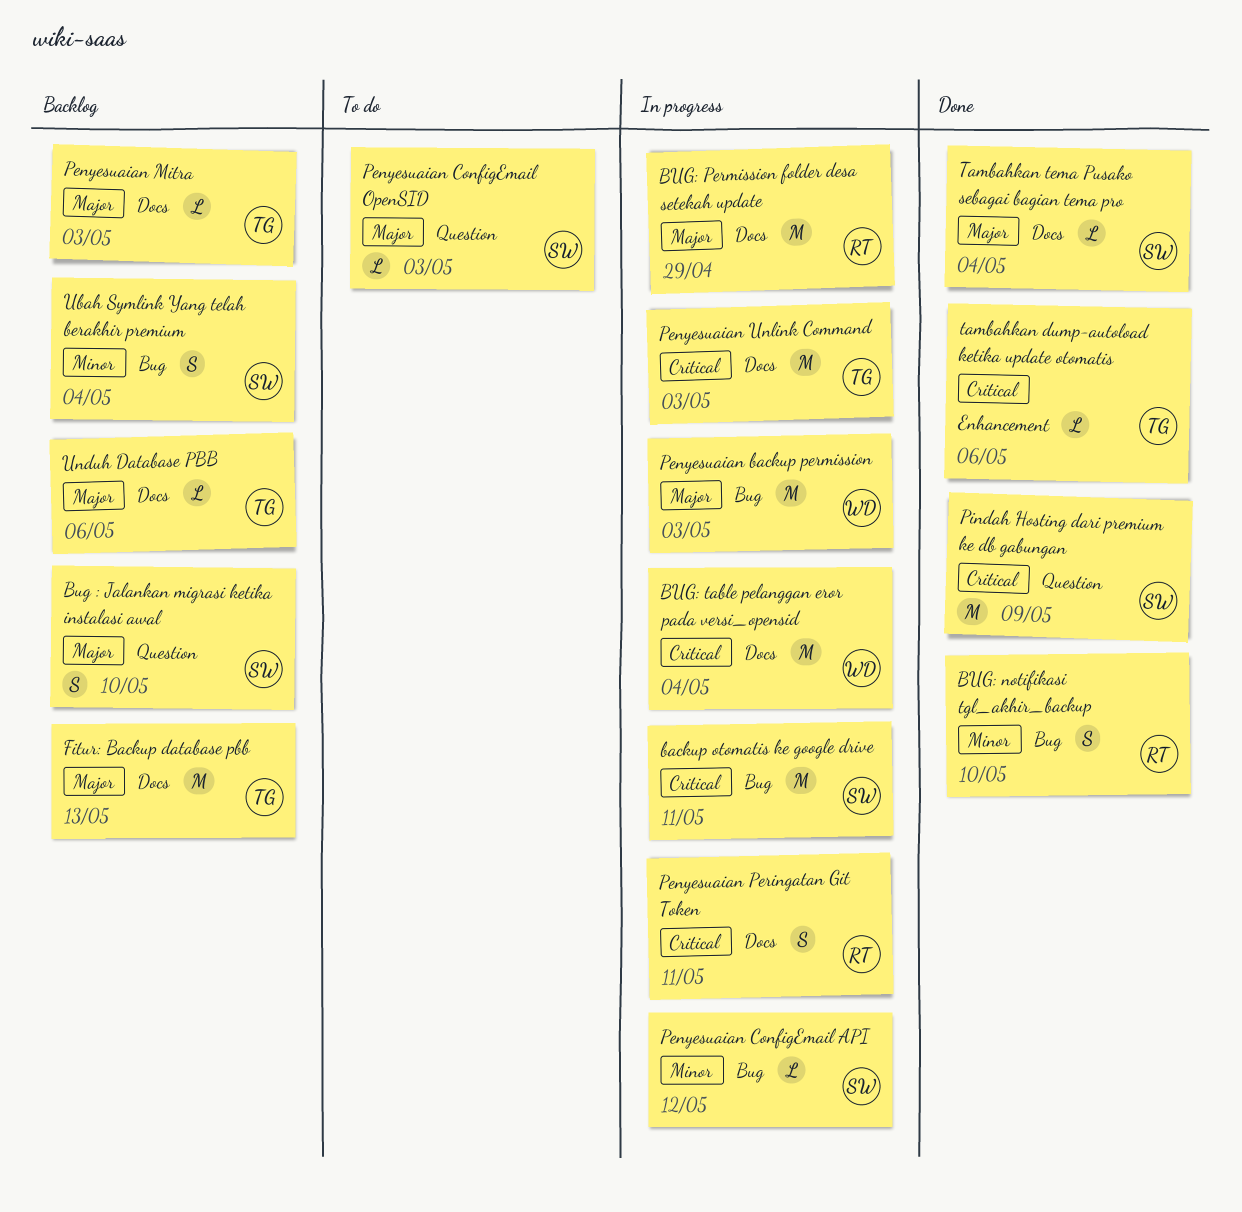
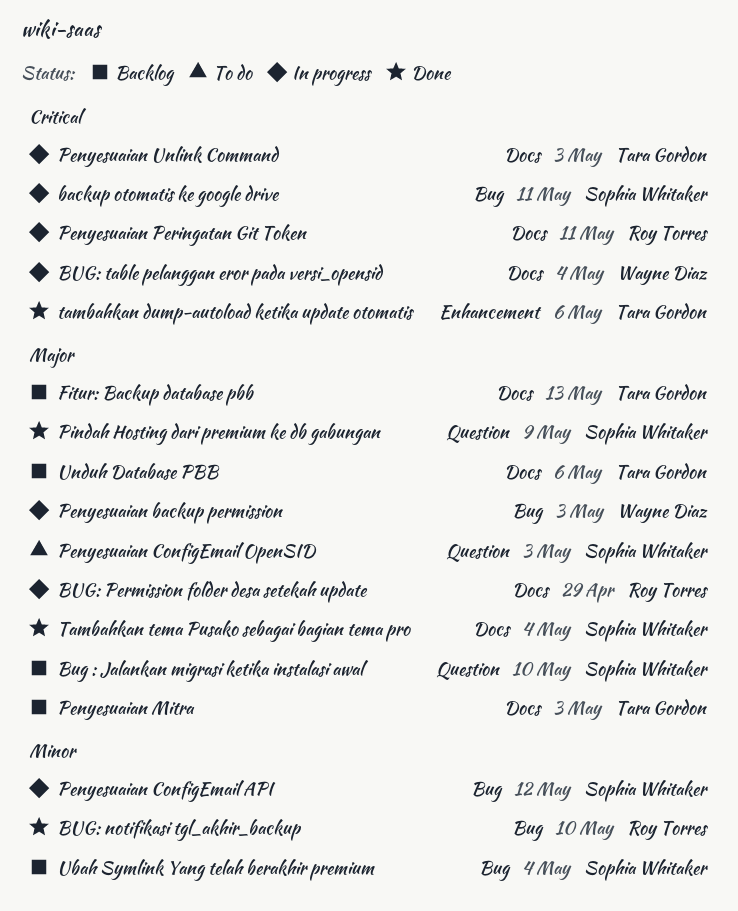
Pindah Hosting dari premium ke db gabungan, priority: Critical -> Major

